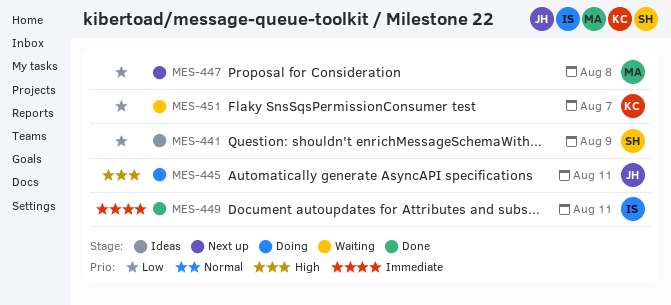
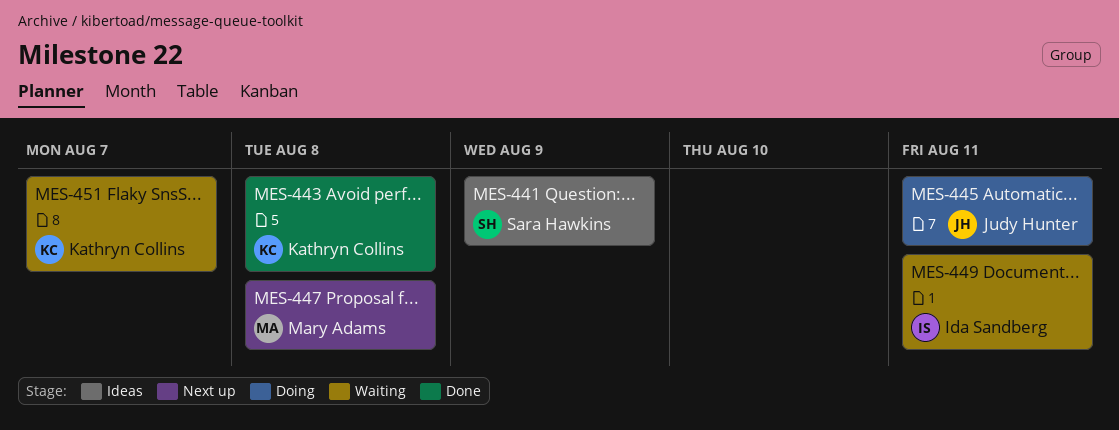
MES-443: none -> present
MES-449, status: Done -> Waiting

